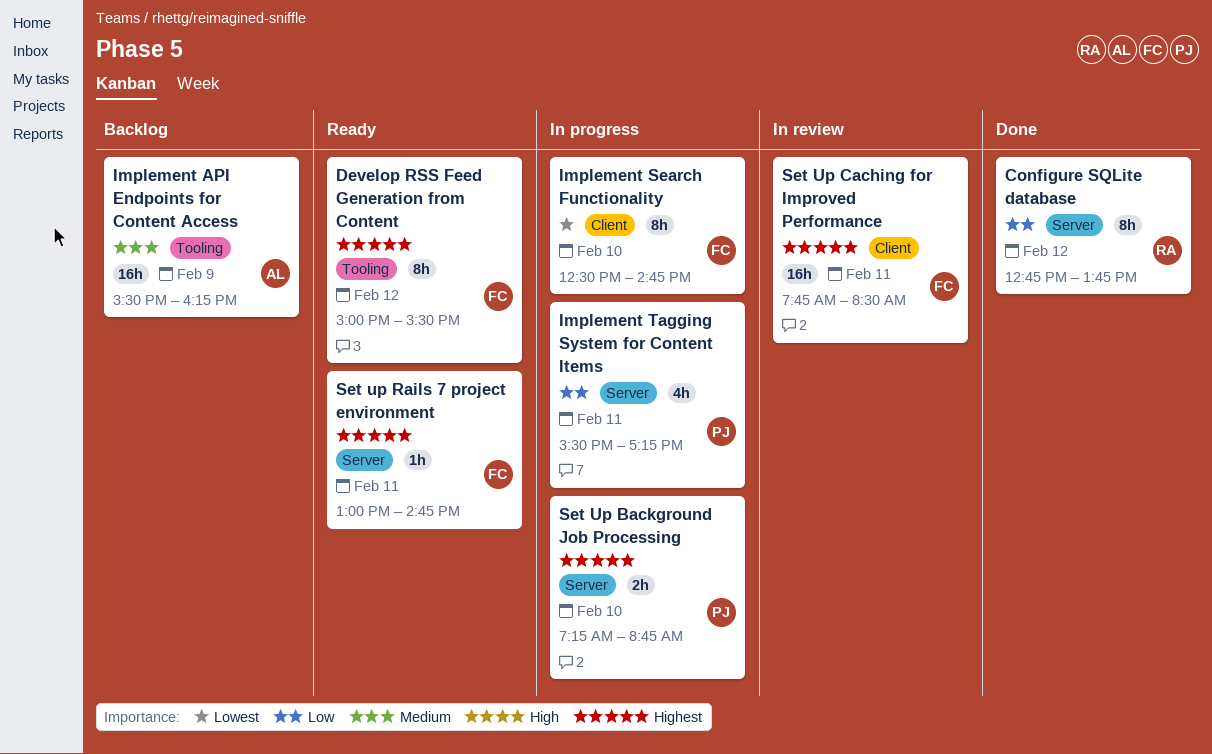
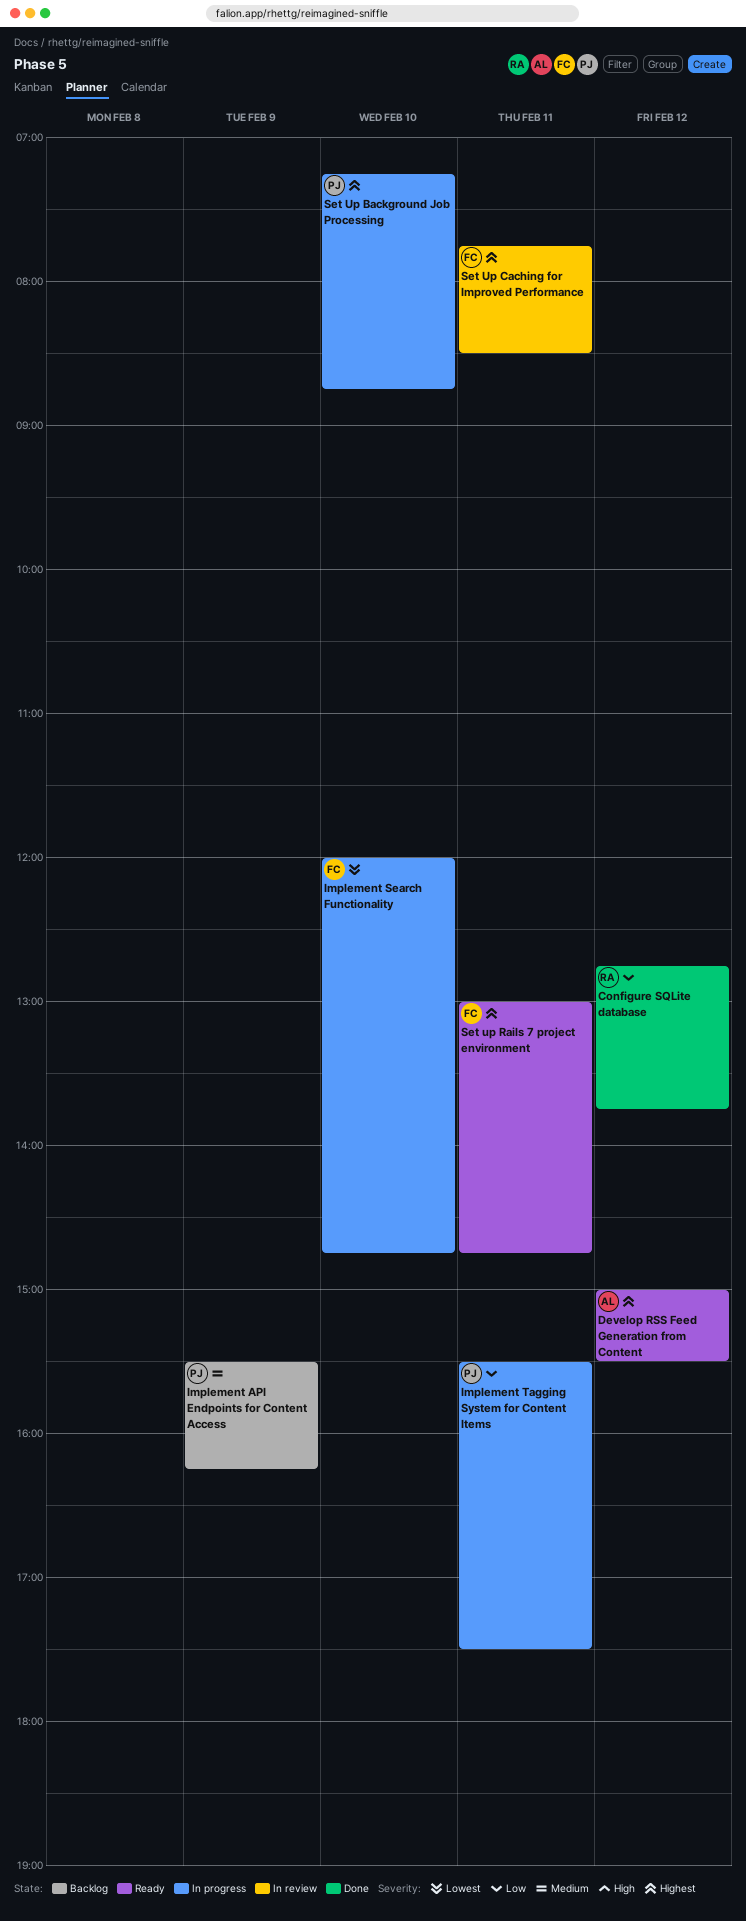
Develop RSS Feed Generation from Content, owner: FC -> AL
Implement API Endpoints for Content Access, owner: AL -> PJ
Implement Search Functionality, begins: 12:30 -> 12:00
Implement Tagging System for Content Items, ends: 17:15 -> 17:30

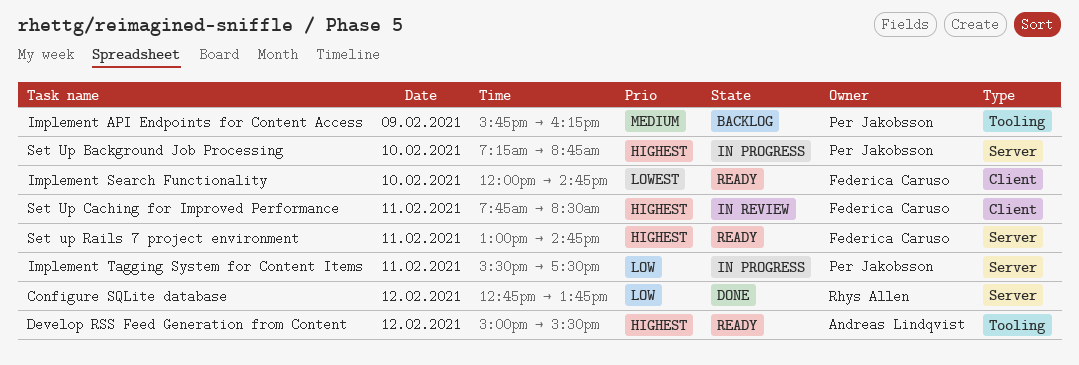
Implement API Endpoints for Content Access, begins: 15:30 -> 15:45
Implement Search Functionality, status: In progress -> Ready

